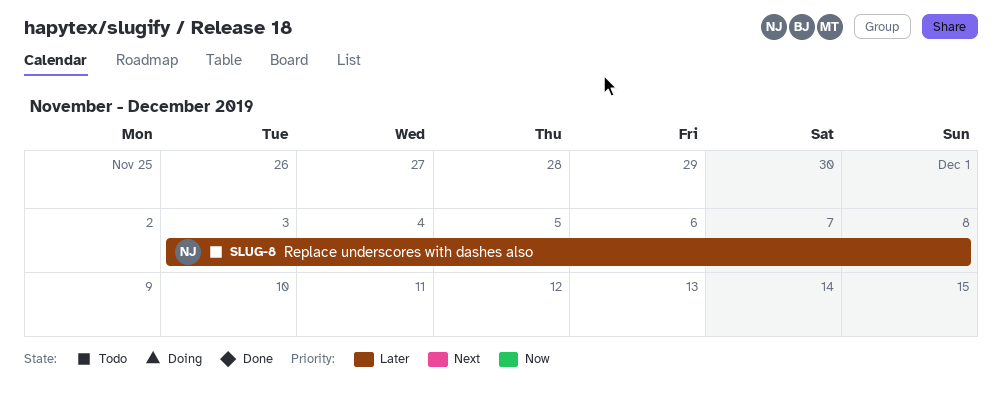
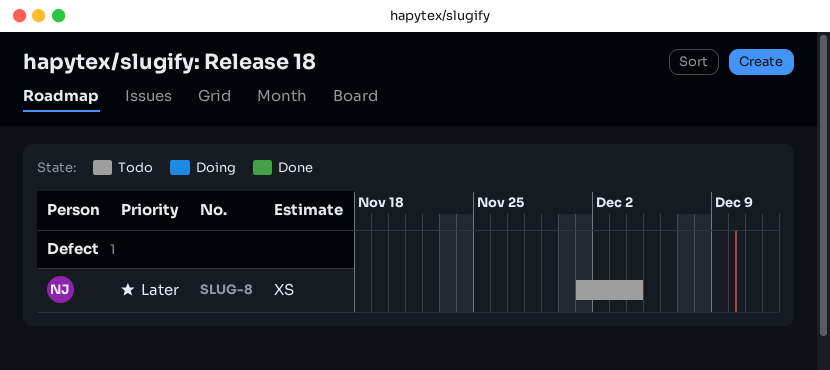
SLUG-8, start: Dec 3 -> Dec 1
SLUG-8, due: Dec 8 -> Dec 4

